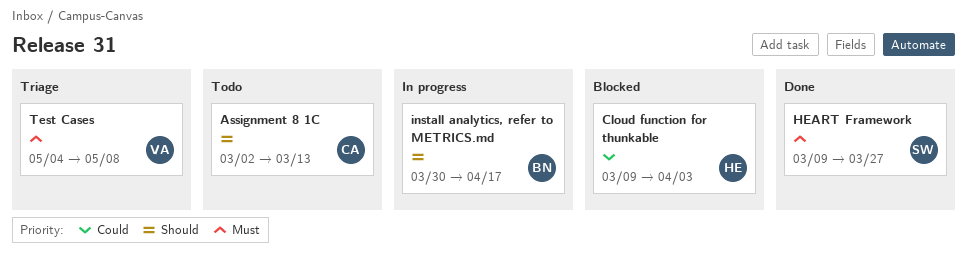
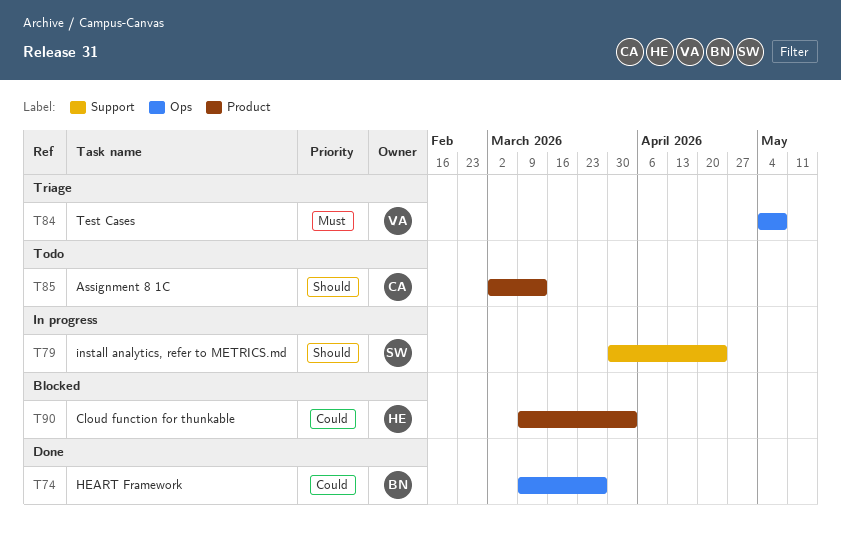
HEART Framework, owner: SW -> BN
HEART Framework, priority: Must -> Could
install analytics, refer to METRICS.md, owner: BN -> SW
install analytics, refer to METRICS.md, due: Apr 17 -> Apr 24

